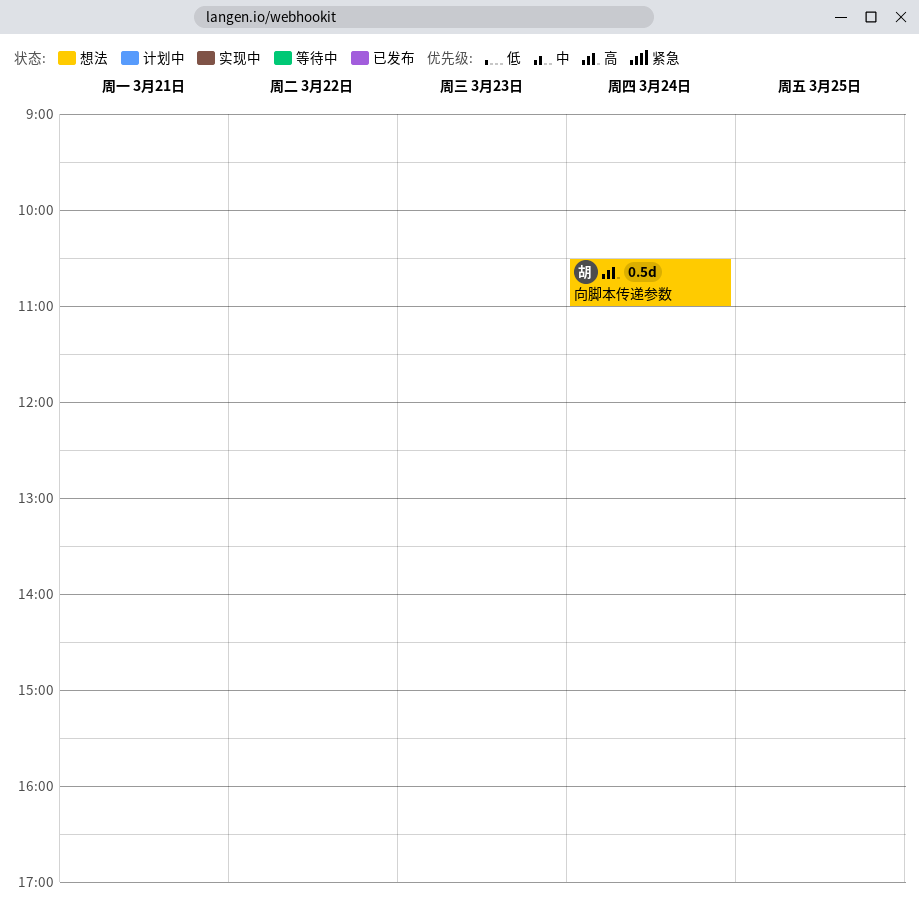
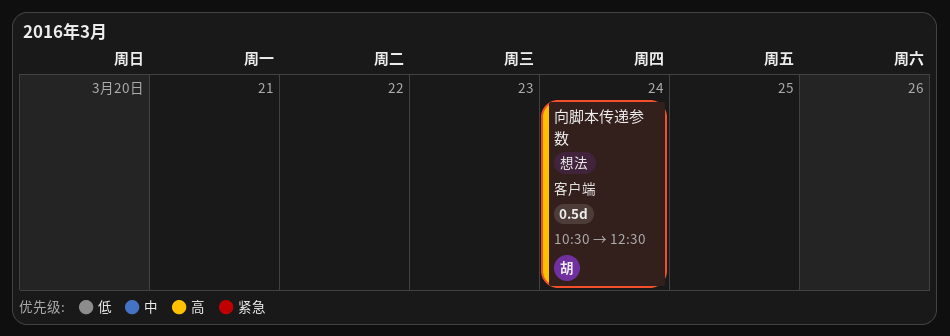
向脚本传递参数, ends: 11:00 -> 12:30

